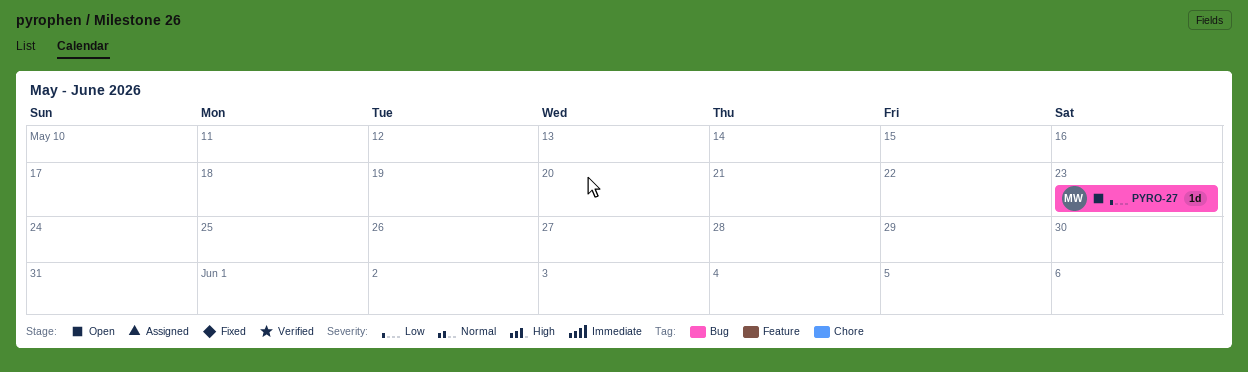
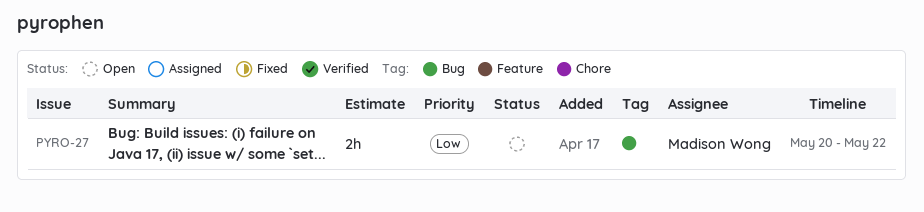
PYRO-27, estimate: 1d -> 2h
PYRO-27, start: May 23 -> May 20
PYRO-27, due: May 23 -> May 22

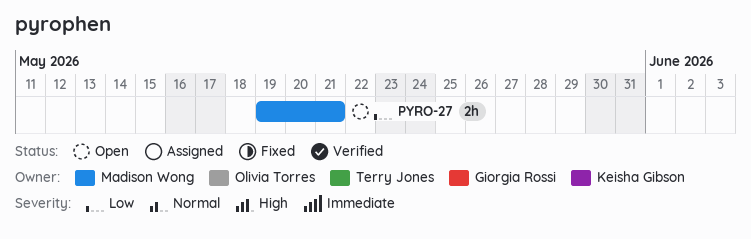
PYRO-27, start: May 20 -> May 19
PYRO-27, due: May 22 -> May 21

